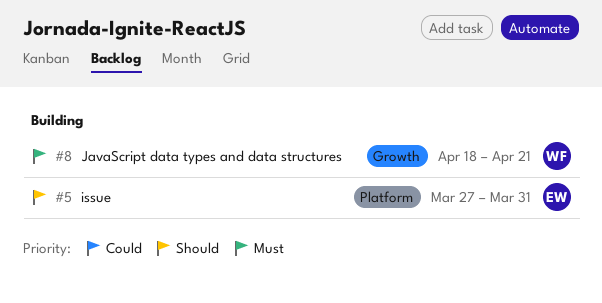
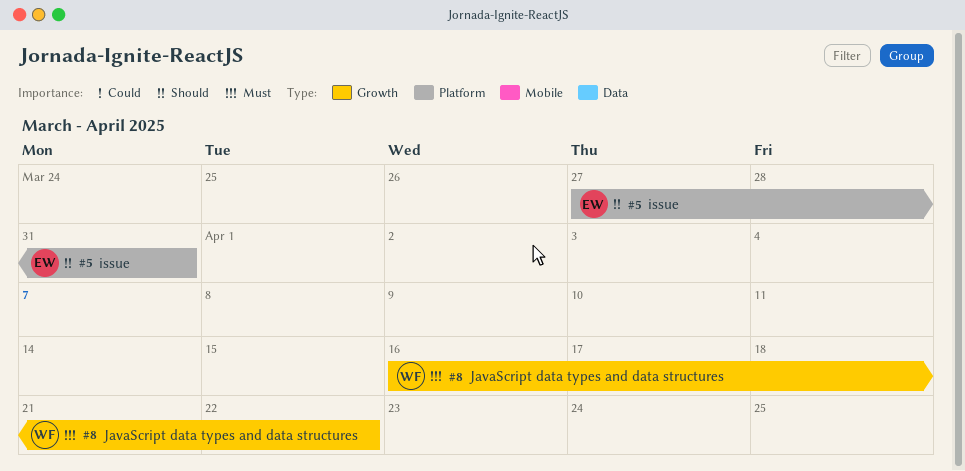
#8, start: Apr 18 -> Apr 16
#8, due: Apr 21 -> Apr 22

